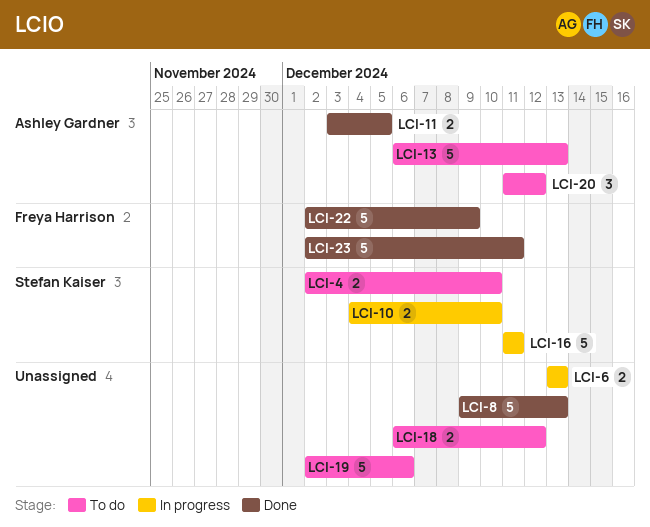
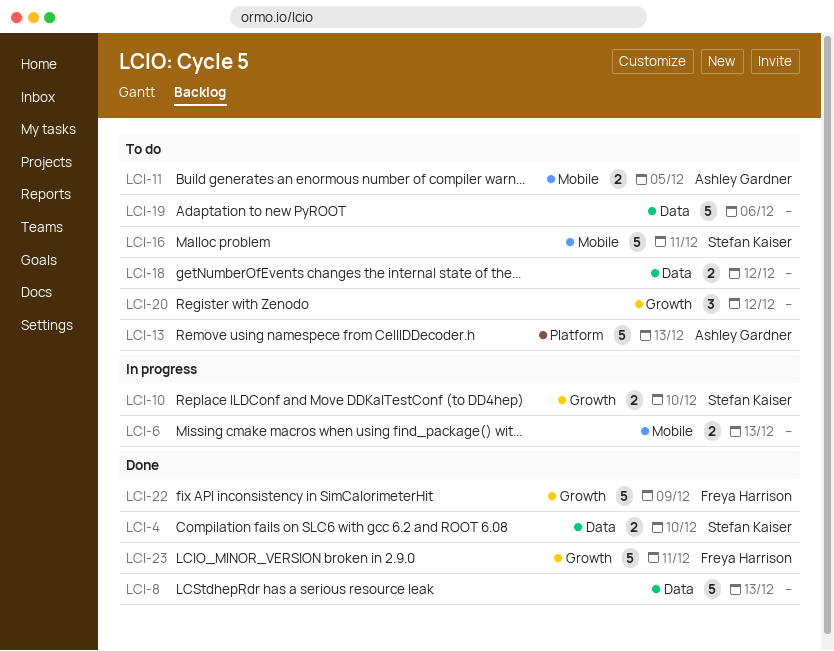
LCI-4, status: To do -> Done
LCI-11, status: Done -> To do
LCI-16, status: In progress -> To do
LCI-20, owner: Ashley Gardner -> none

